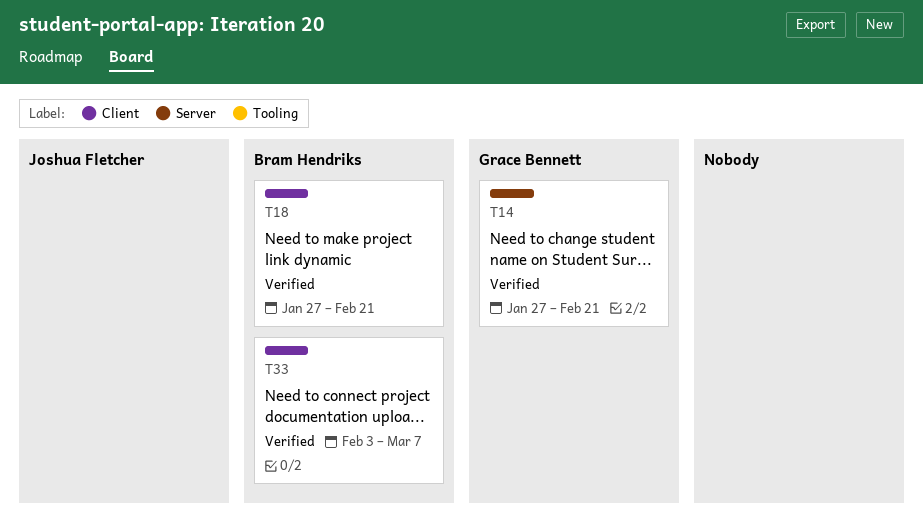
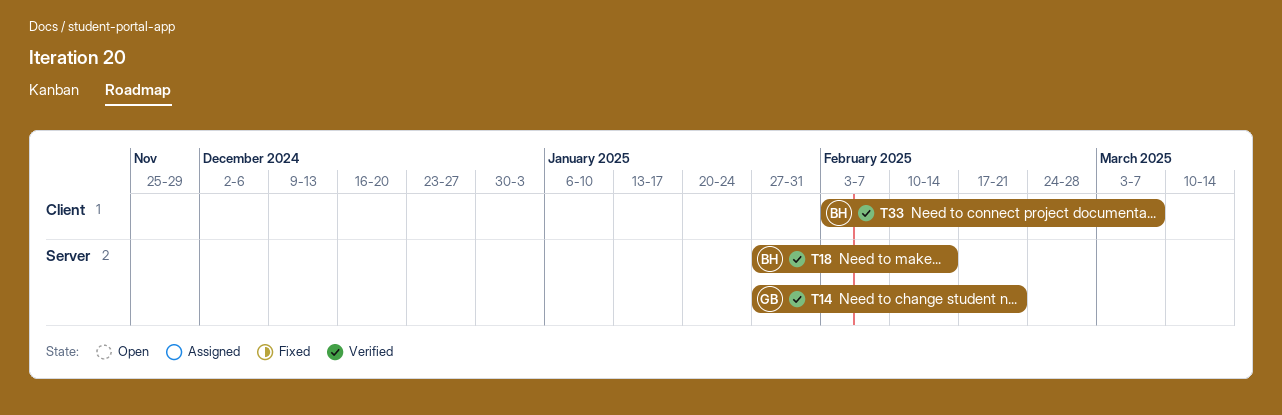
T18, label: Client -> Server
T18, due: Feb 21 -> Feb 14

